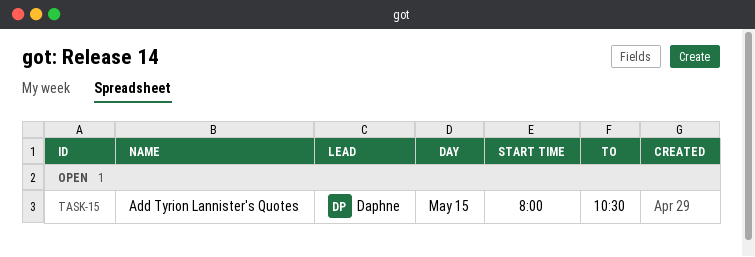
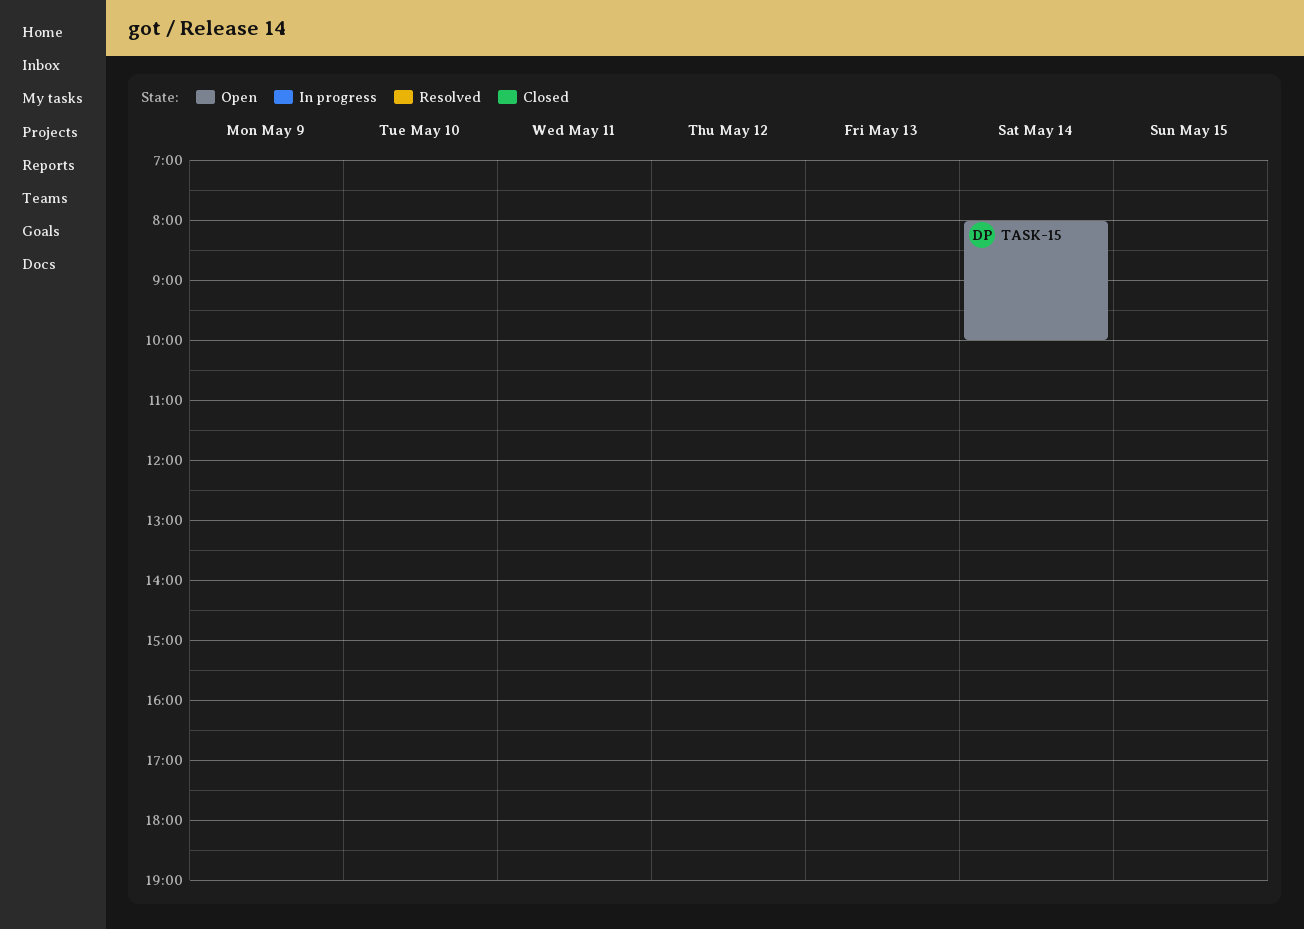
TASK-15, day: May 15 -> May 14
TASK-15, ends: 10:30 -> 10:00

